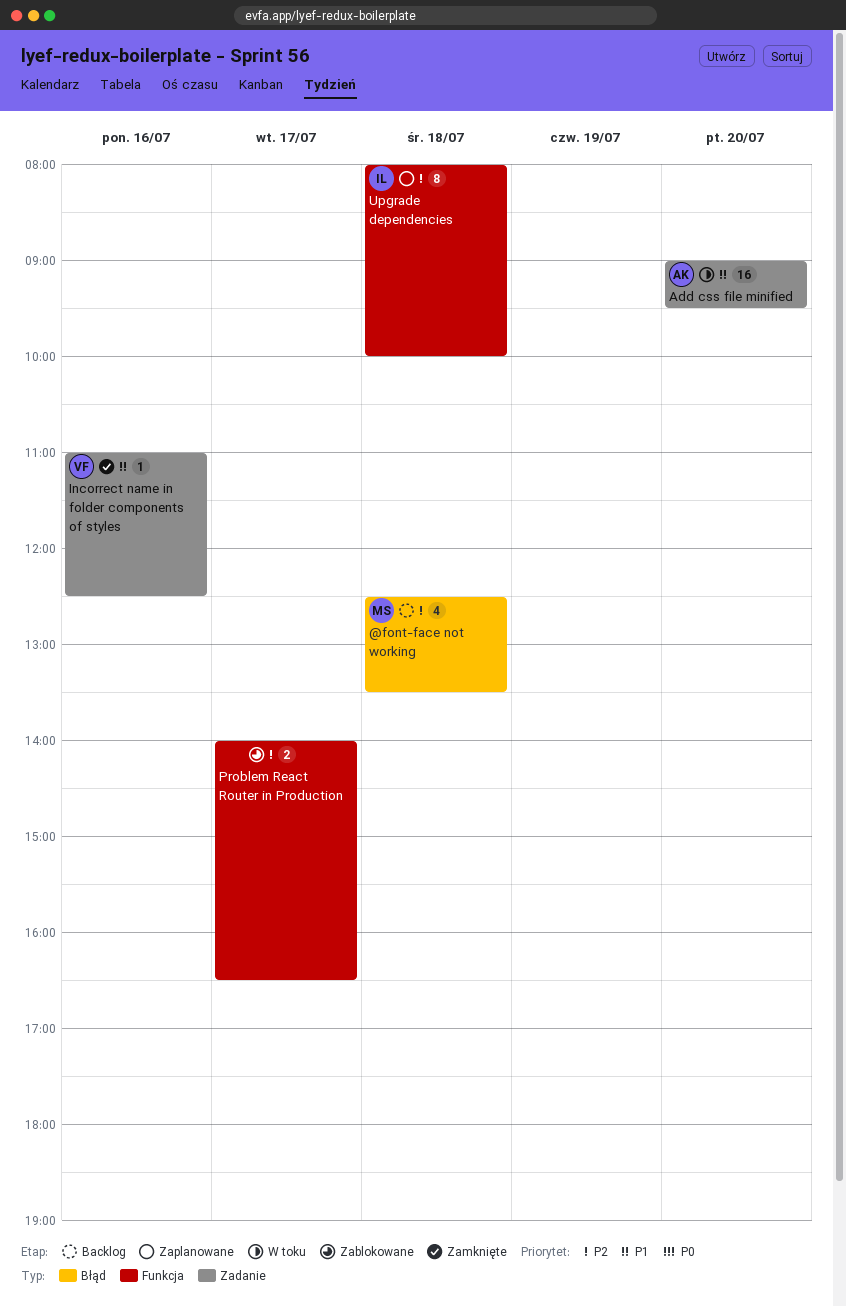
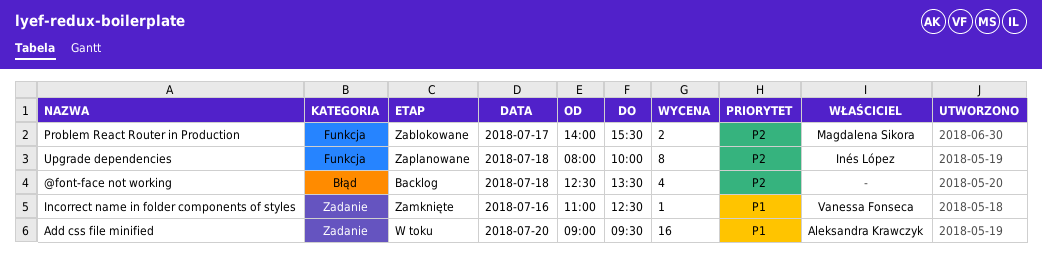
@font-face not working, owner: Magdalena Sikora -> none
Problem React Router in Production, owner: none -> Magdalena Sikora
Problem React Router in Production, ends: 16:30 -> 15:30

